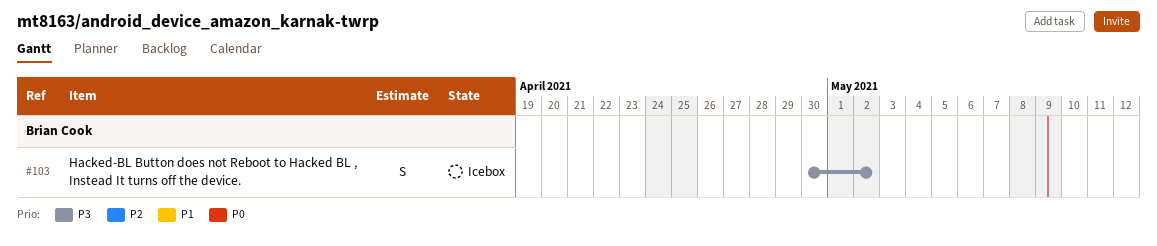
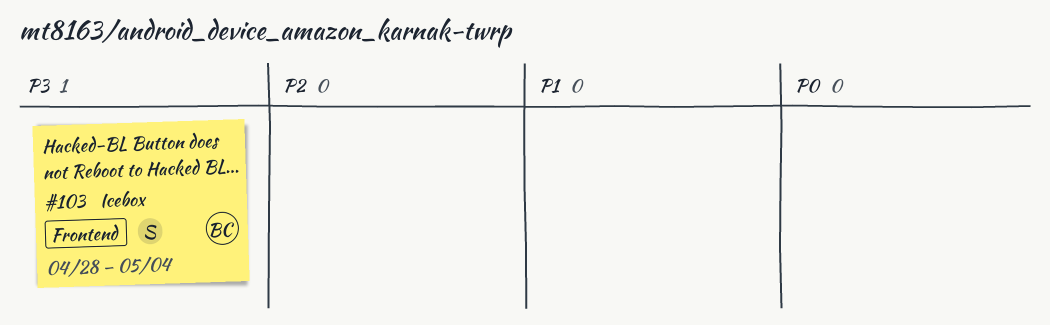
#103, start: Apr 30 -> Apr 28
#103, due: May 2 -> May 4

